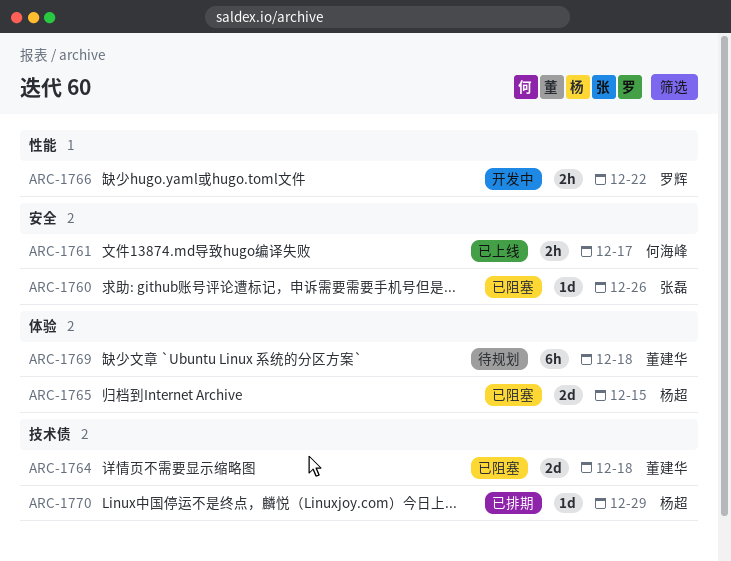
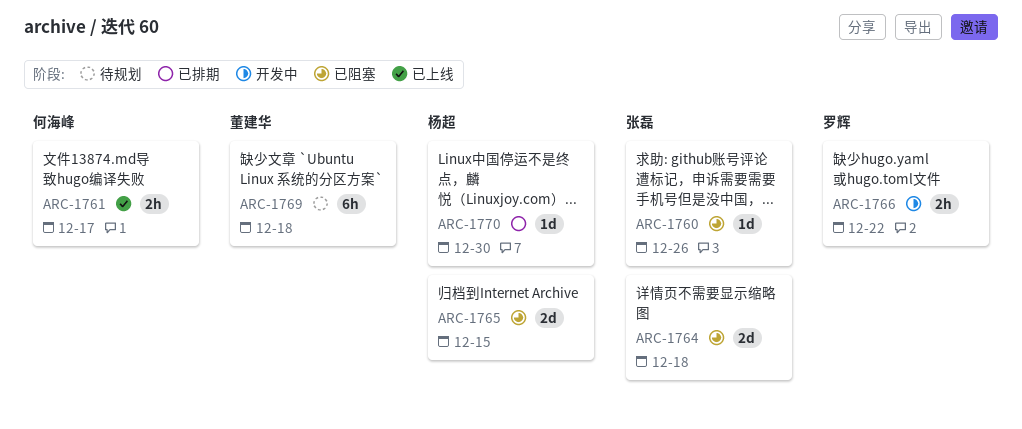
ARC-1764, owner: 董建华 -> 张磊
ARC-1770, due: Dec 29 -> Dec 30

